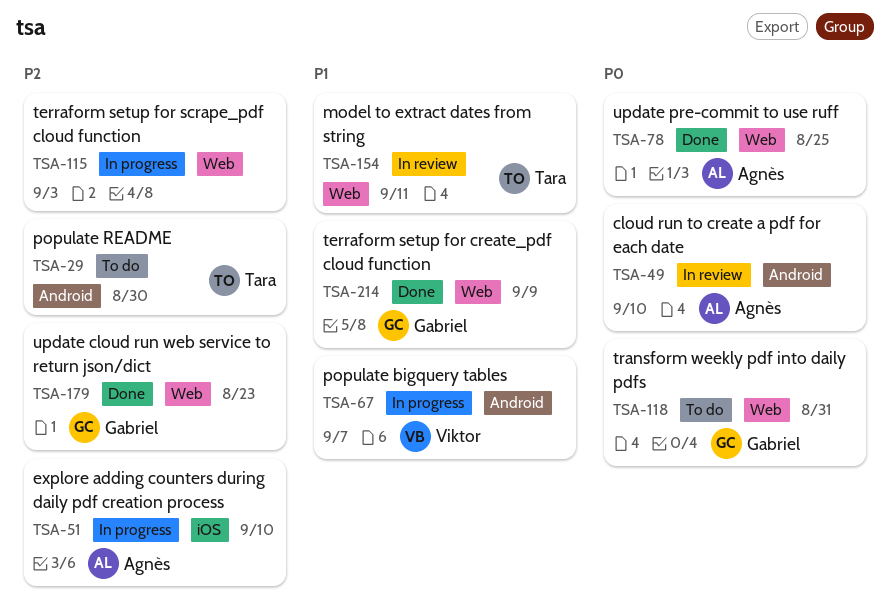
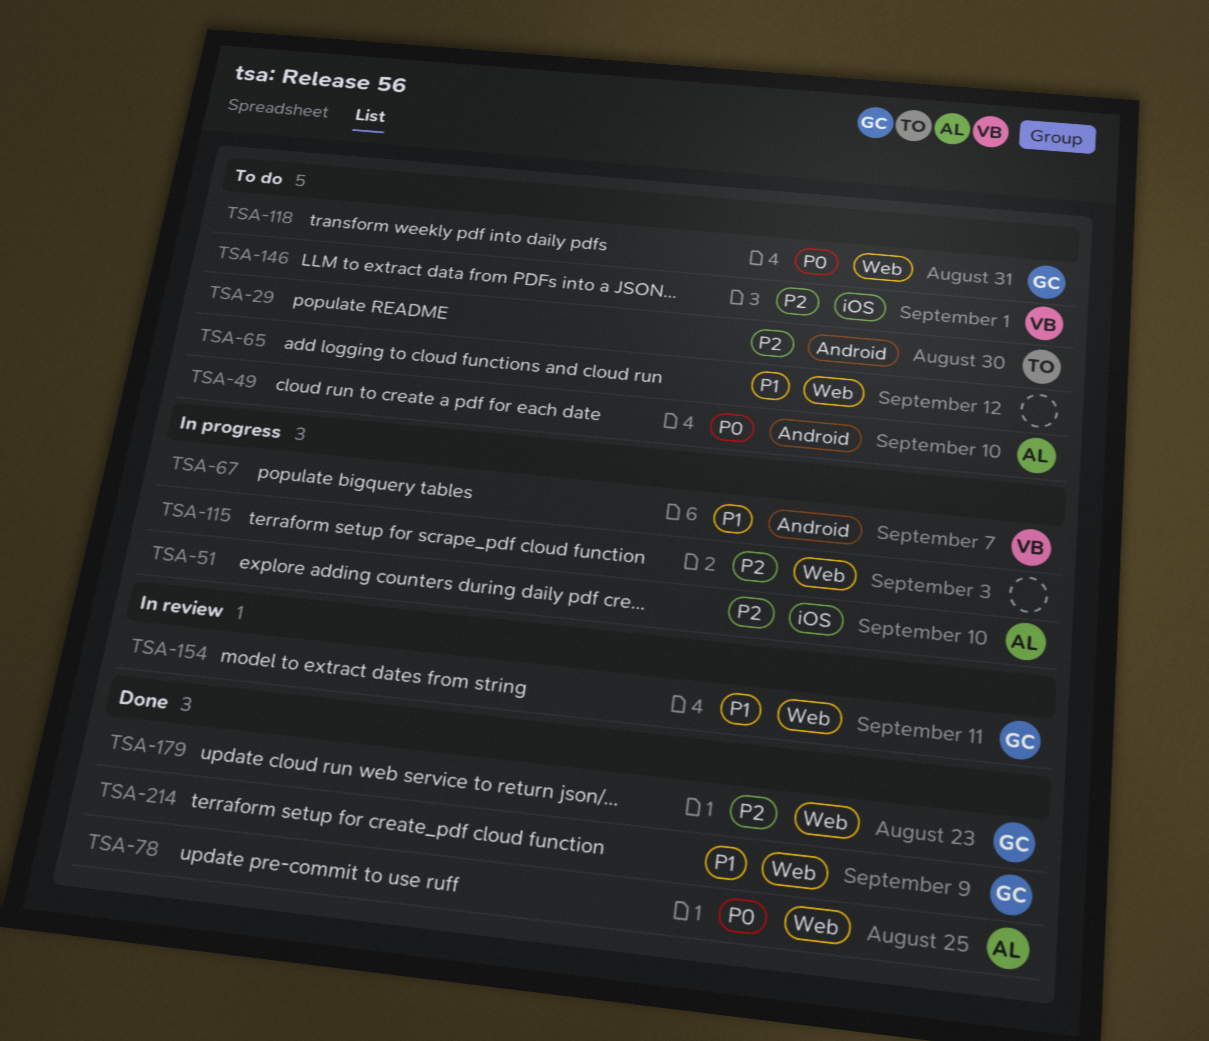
TSA-49, status: In review -> To do
TSA-65: none -> present
TSA-146: none -> present
TSA-154, owner: Tara -> Gabriel

